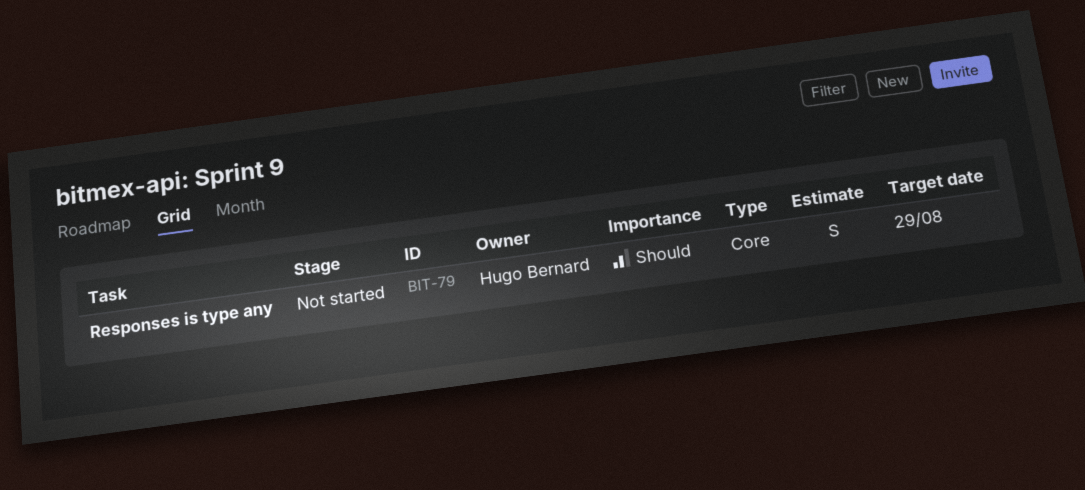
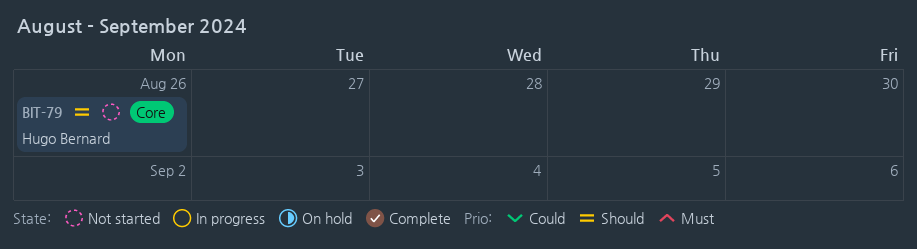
BIT-79, due: Aug 29 -> Aug 26

